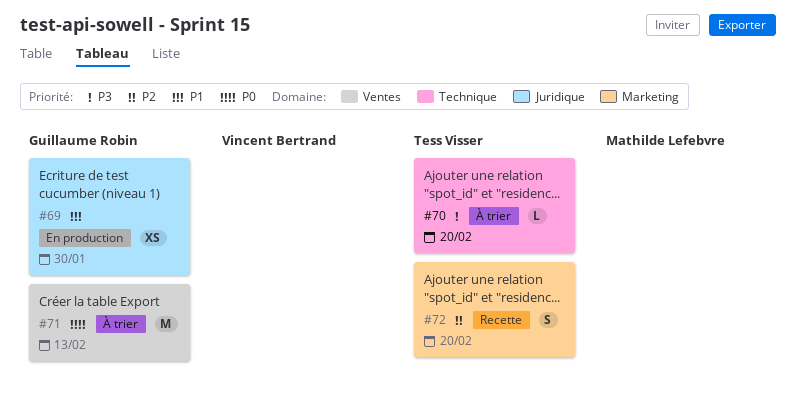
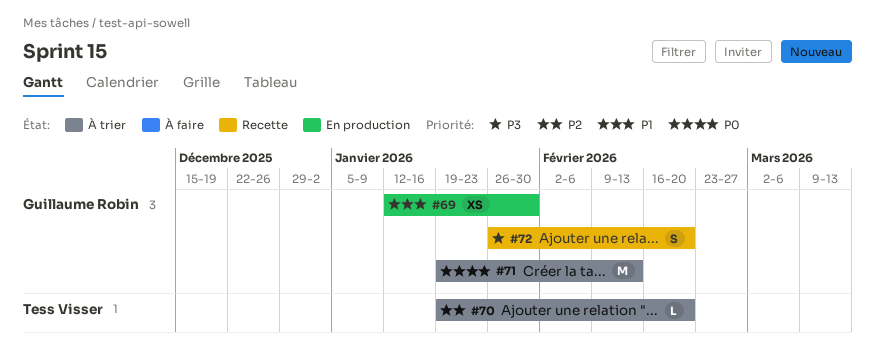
#70, priority: P3 -> P2
#72, owner: Tess Visser -> Guillaume Robin
#72, priority: P2 -> P3

